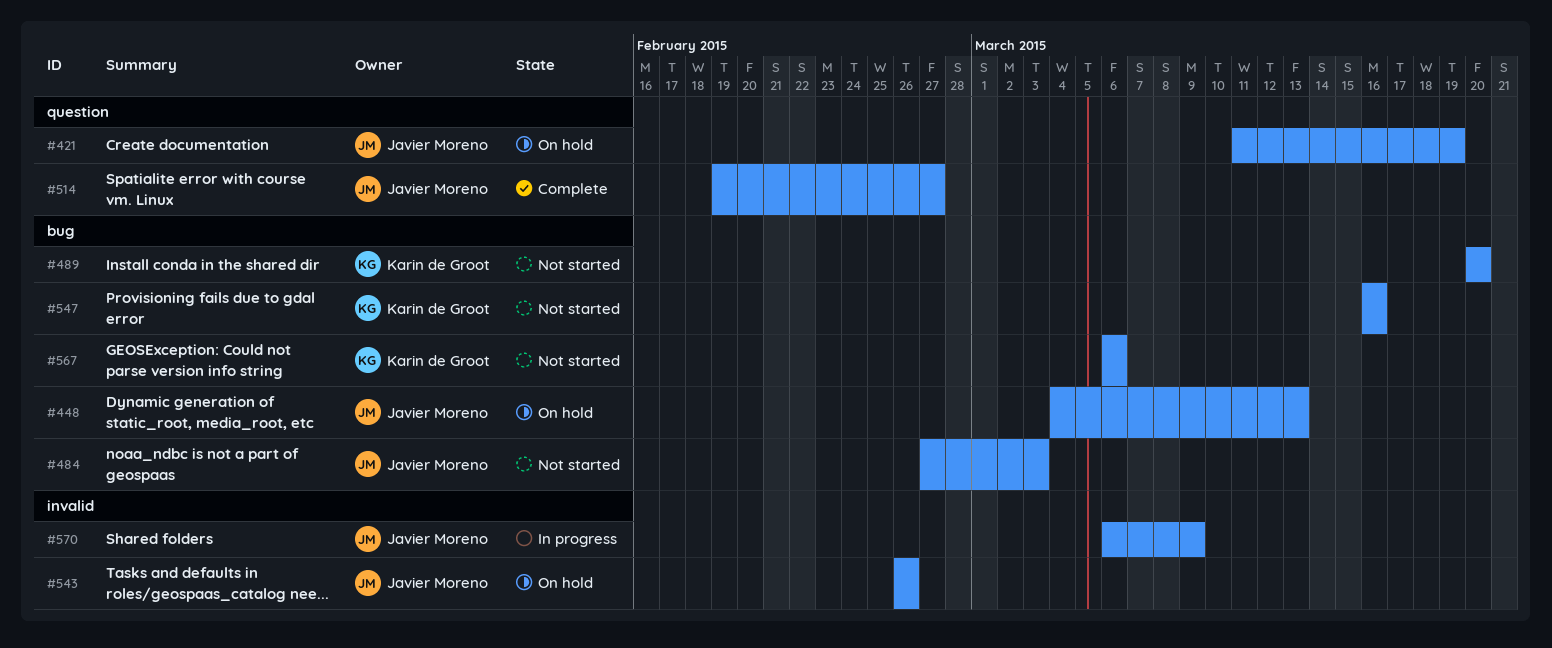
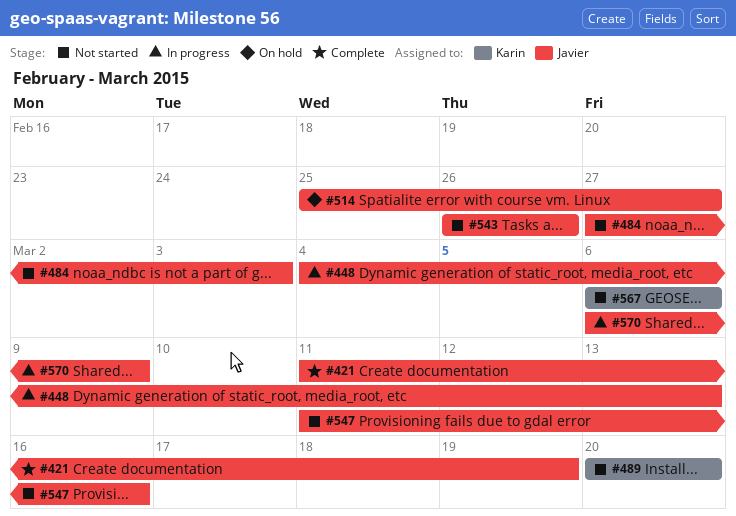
#421, status: On hold -> Complete
#448, status: On hold -> In progress
#514, status: Complete -> On hold
#514, start: Feb 19 -> Feb 25
#543, status: On hold -> Not started
#547, owner: Karin de Groot -> Javier Moreno
#547, start: Mar 16 -> Mar 11

